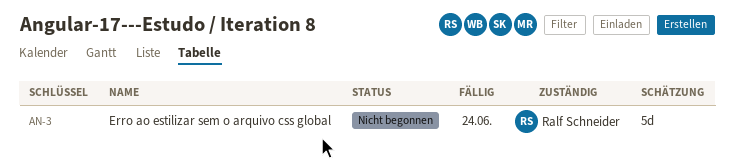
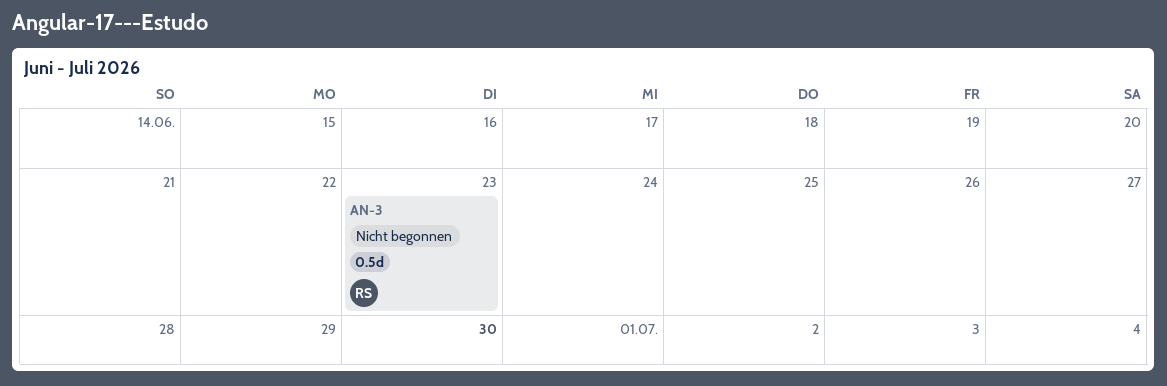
AN-3, estimate: 5d -> 0.5d
AN-3, due: Jun 24 -> Jun 23

